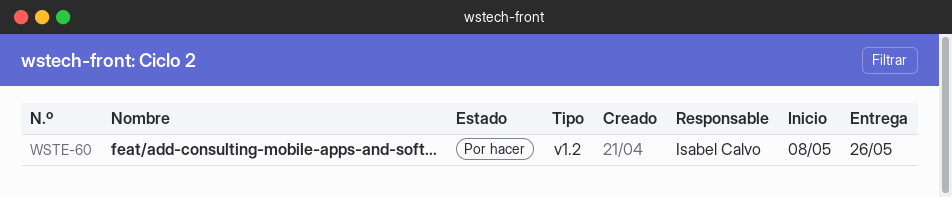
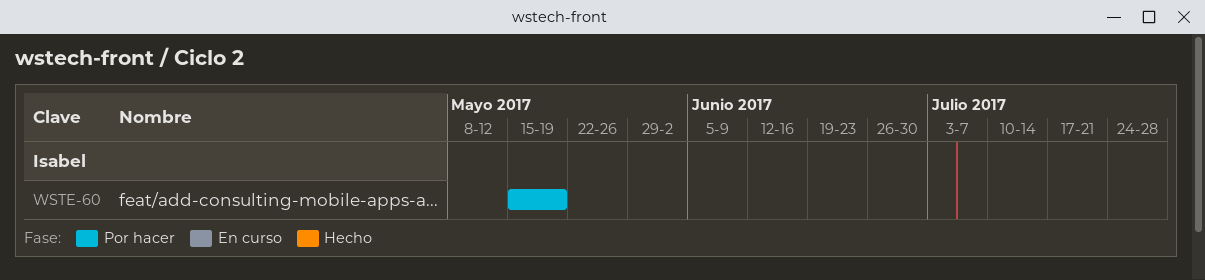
WSTE-60, start: May 8 -> May 15
WSTE-60, due: May 26 -> May 19

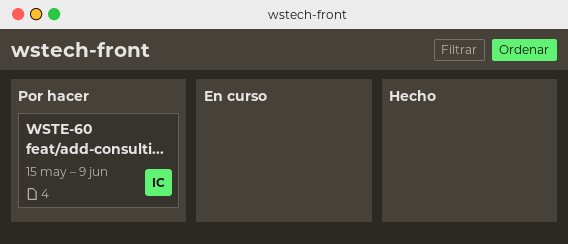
WSTE-60, due: May 19 -> Jun 9

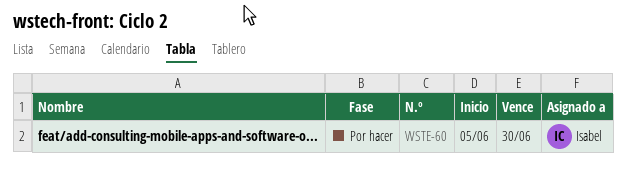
WSTE-60, start: May 15 -> Jun 5
WSTE-60, due: Jun 9 -> Jun 30

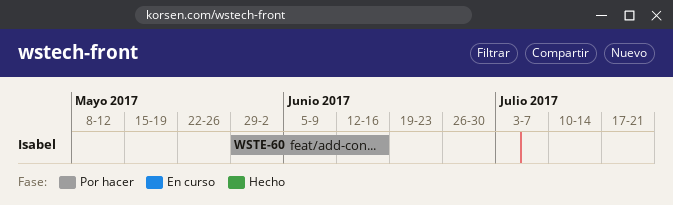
WSTE-60, start: Jun 5 -> May 29
WSTE-60, due: Jun 30 -> Jun 16

